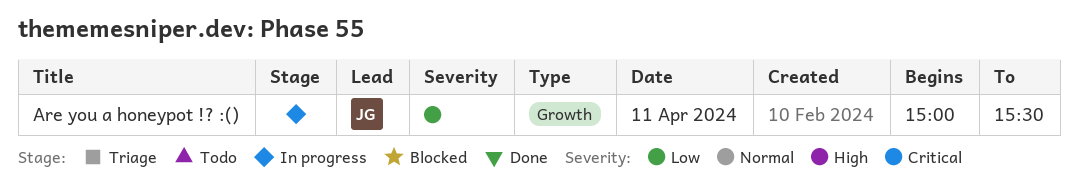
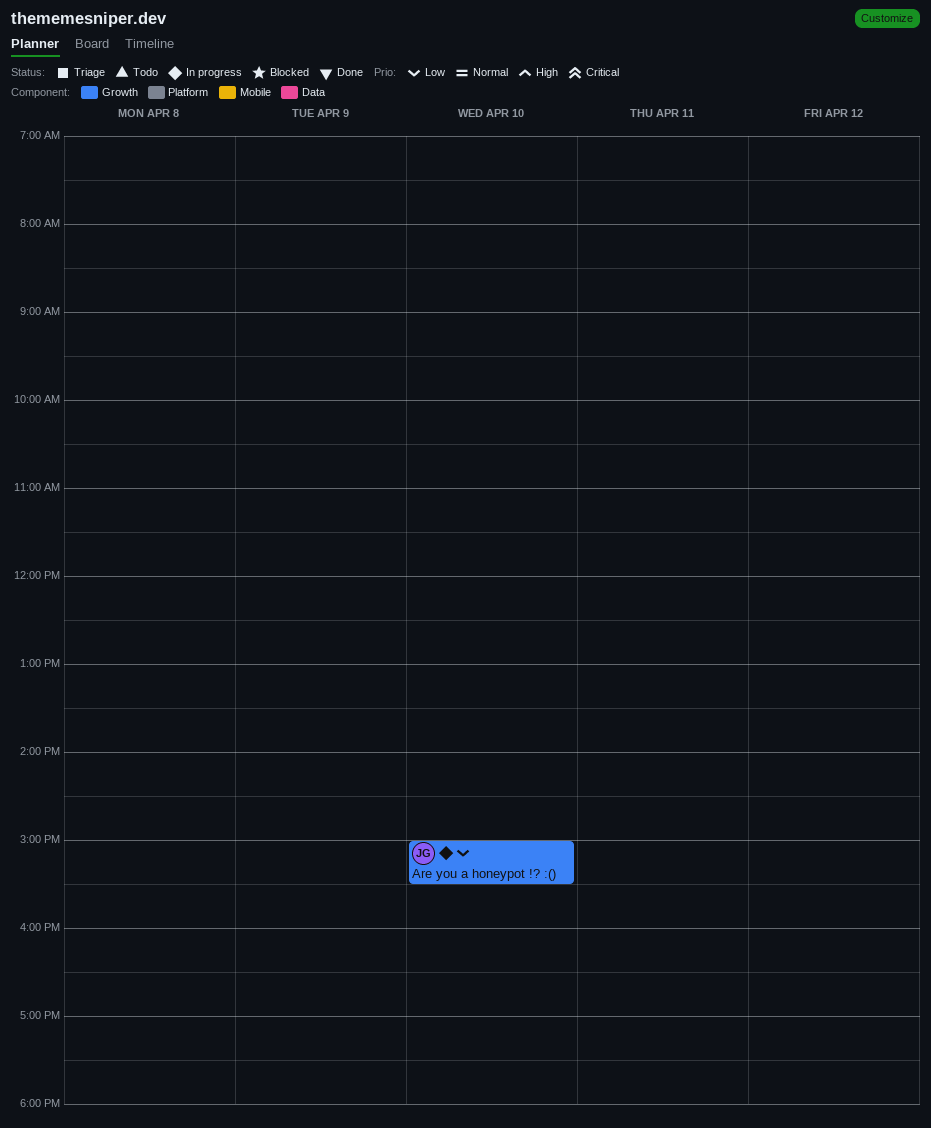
Are you a honeypot !? :(), day: Apr 11 -> Apr 10

